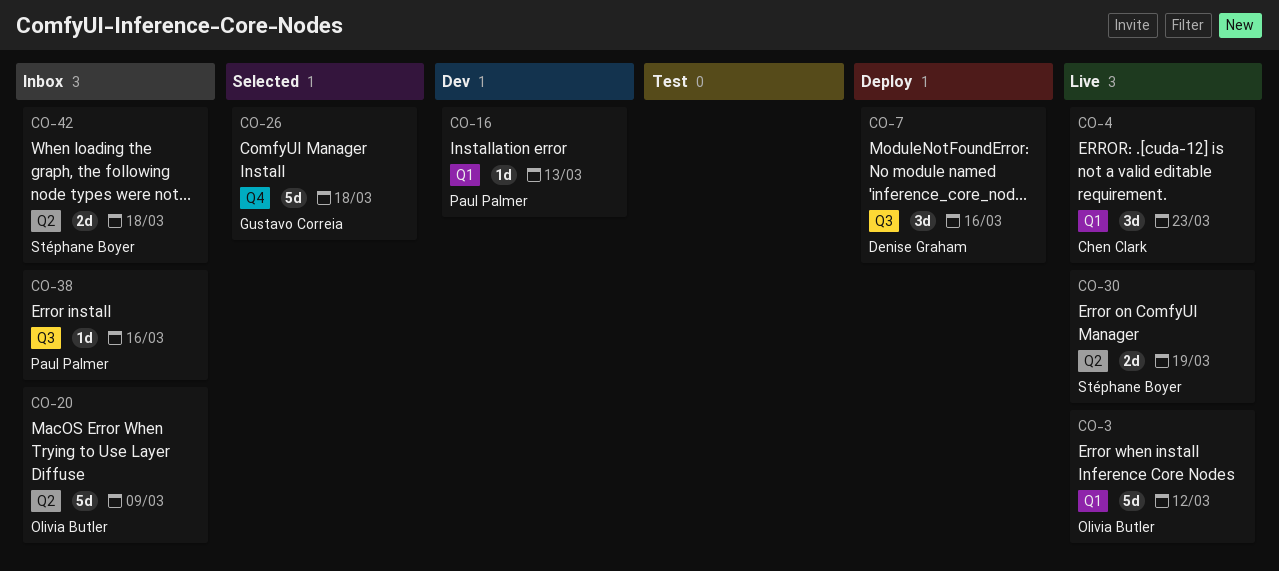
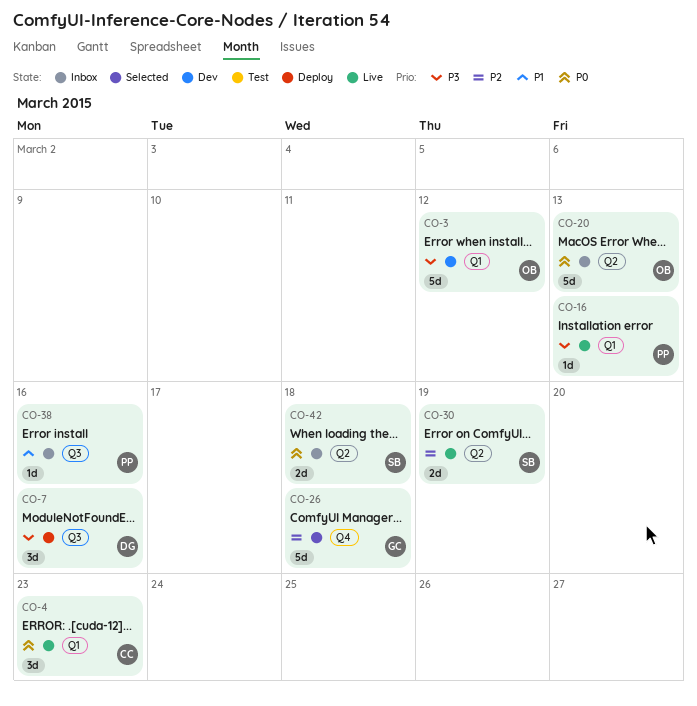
CO-3, status: Live -> Dev
CO-16, status: Dev -> Live
CO-20, due: Mar 9 -> Mar 13

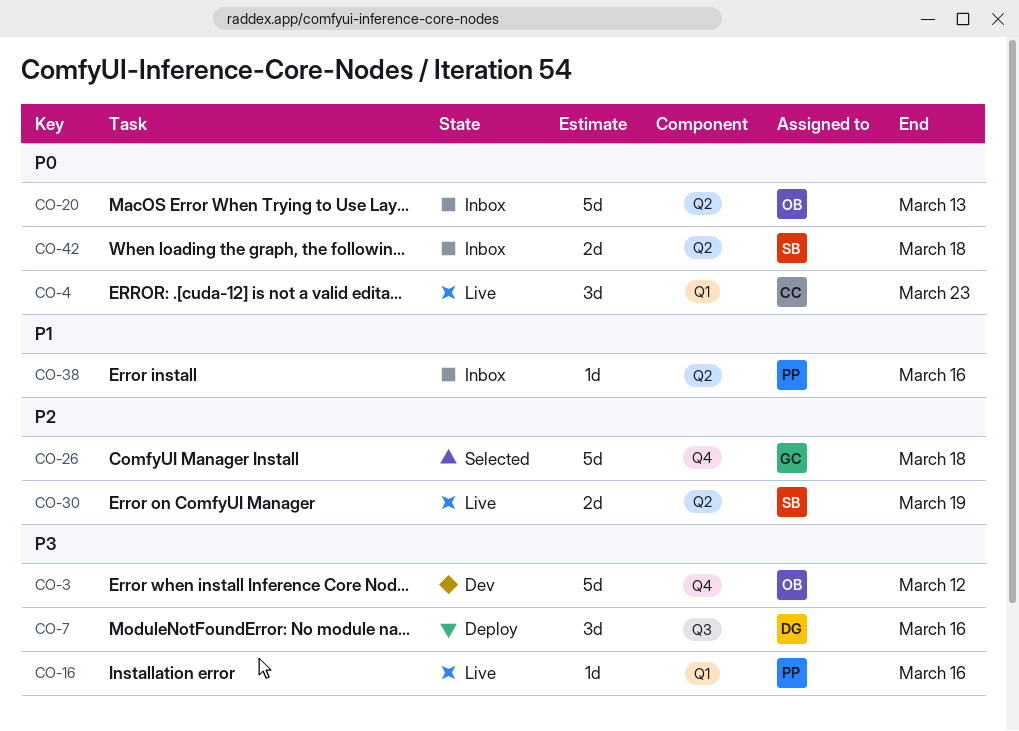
CO-3, label: Q1 -> Q4
CO-16, due: Mar 13 -> Mar 16
CO-38, label: Q3 -> Q2

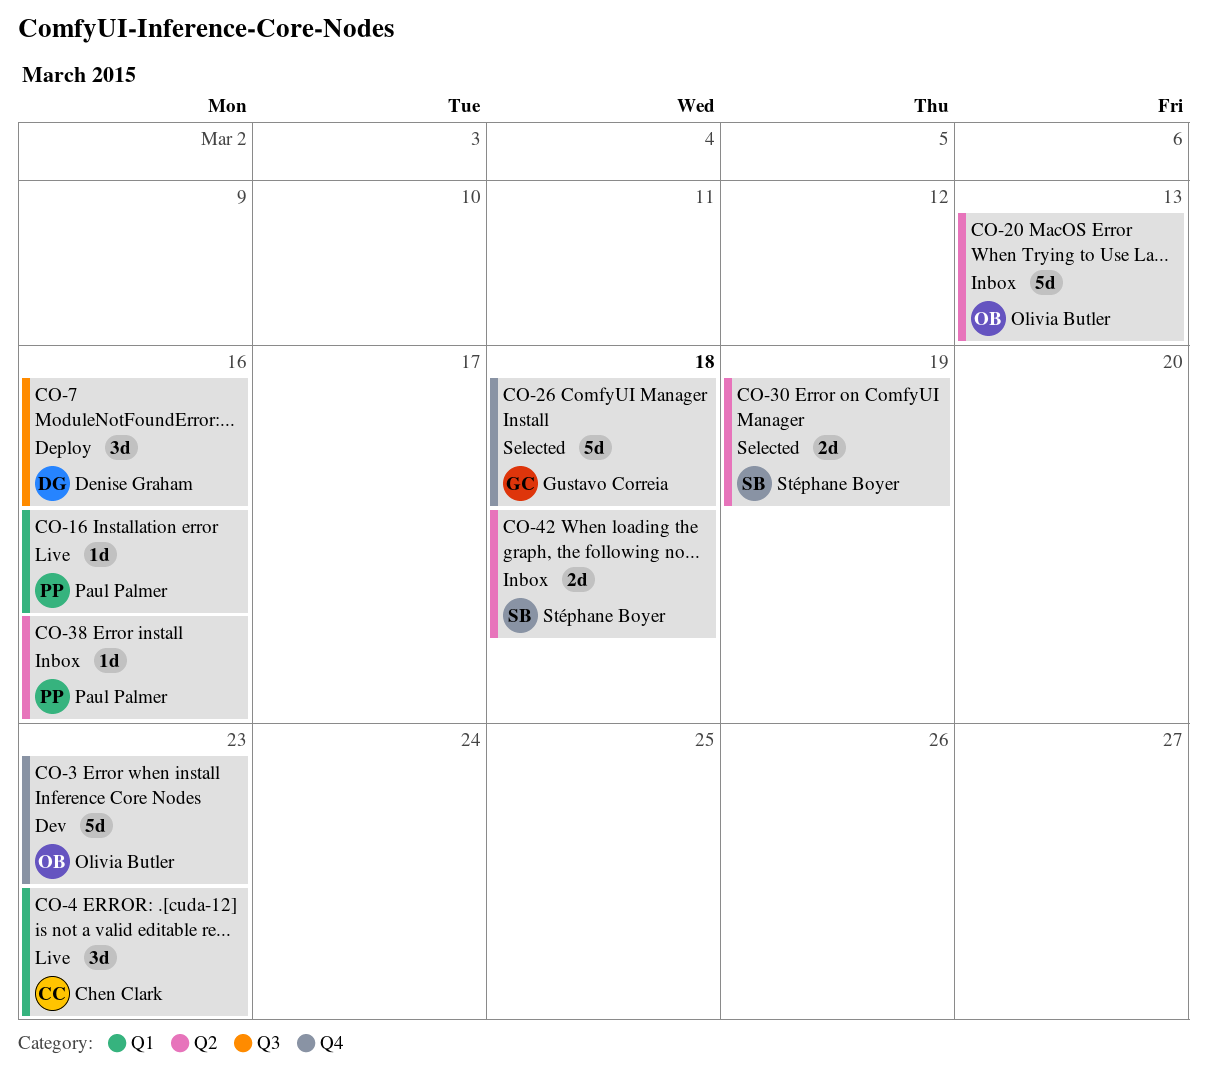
CO-3, due: Mar 12 -> Mar 23
CO-30, status: Live -> Selected

